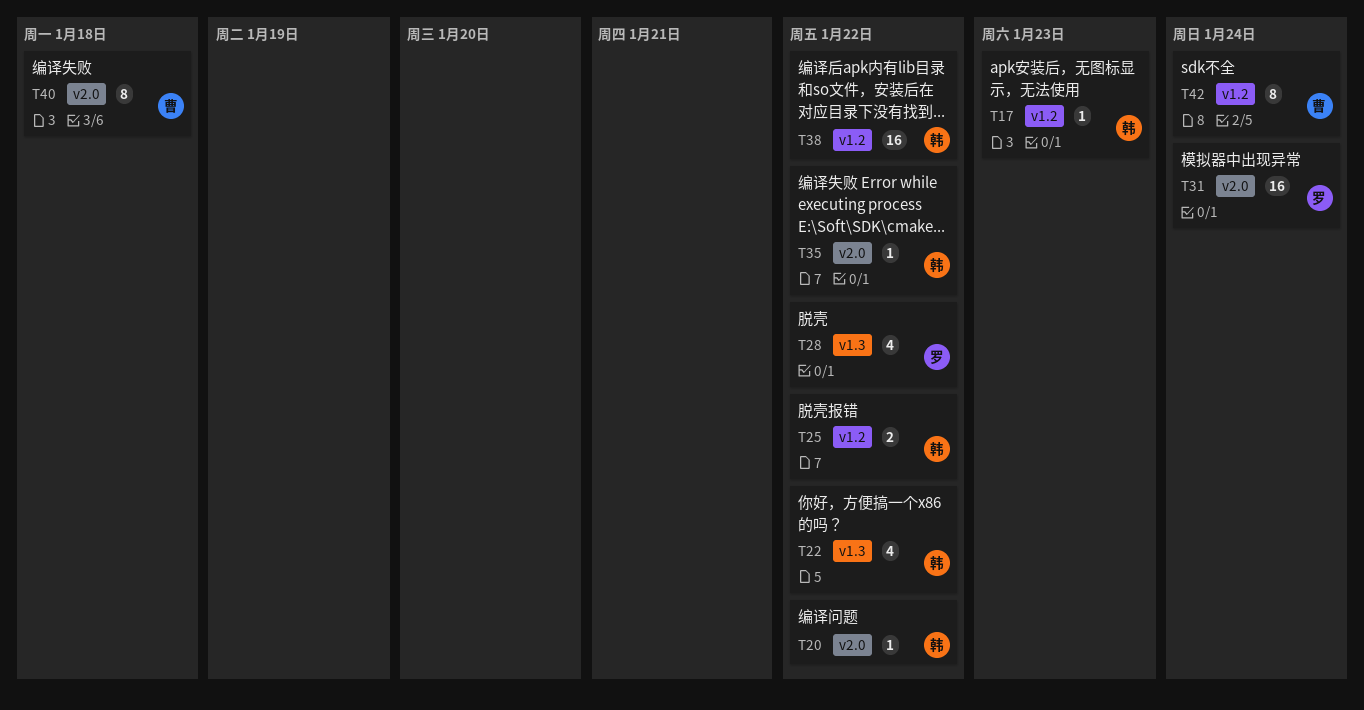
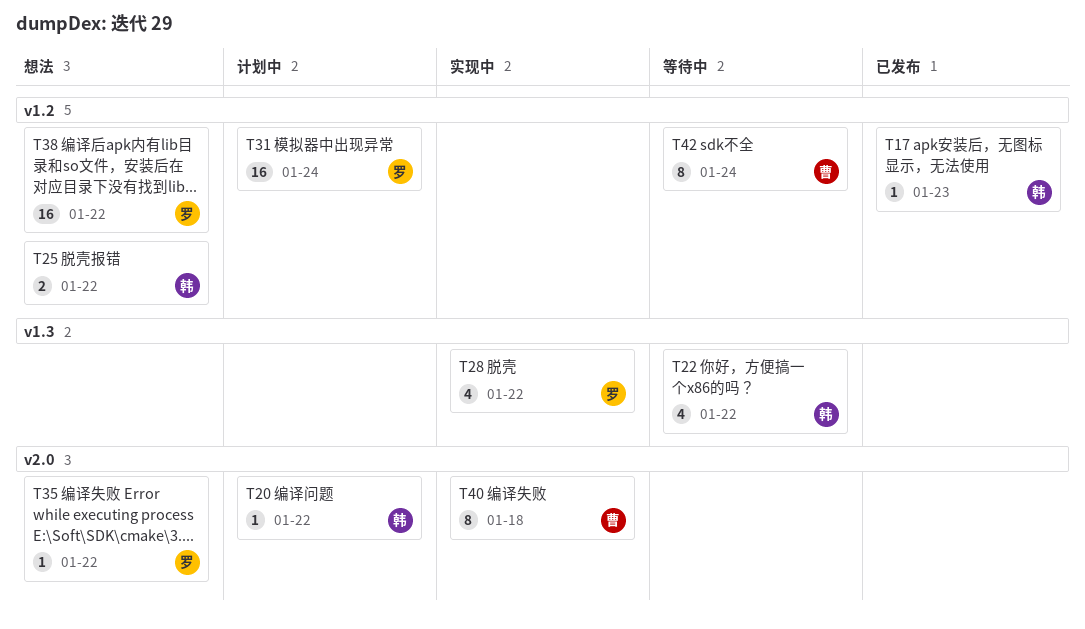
T31, label: v2.0 -> v1.2
T35, owner: 韩 -> 罗
T38, owner: 韩 -> 罗

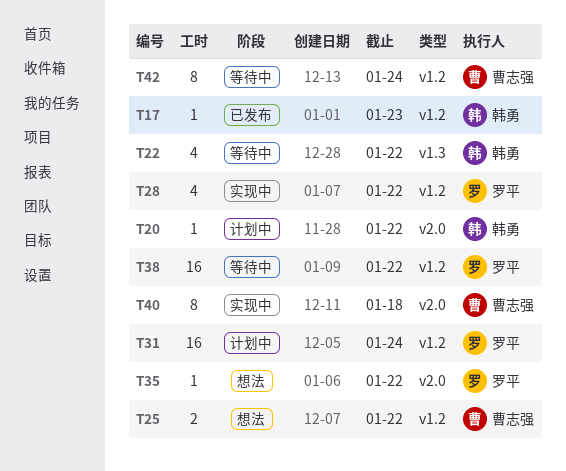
T25, owner: 韩勇 -> 曹志强
T28, label: v1.3 -> v1.2
T38, status: 想法 -> 等待中

